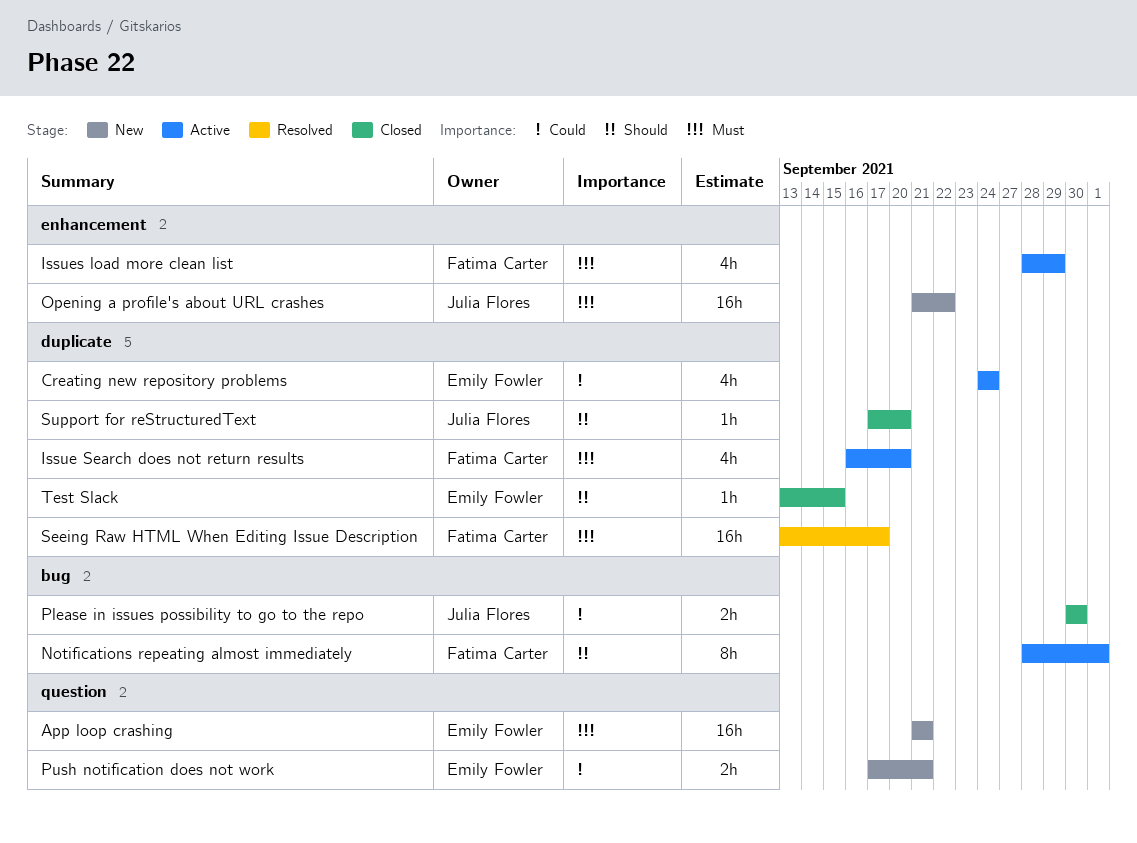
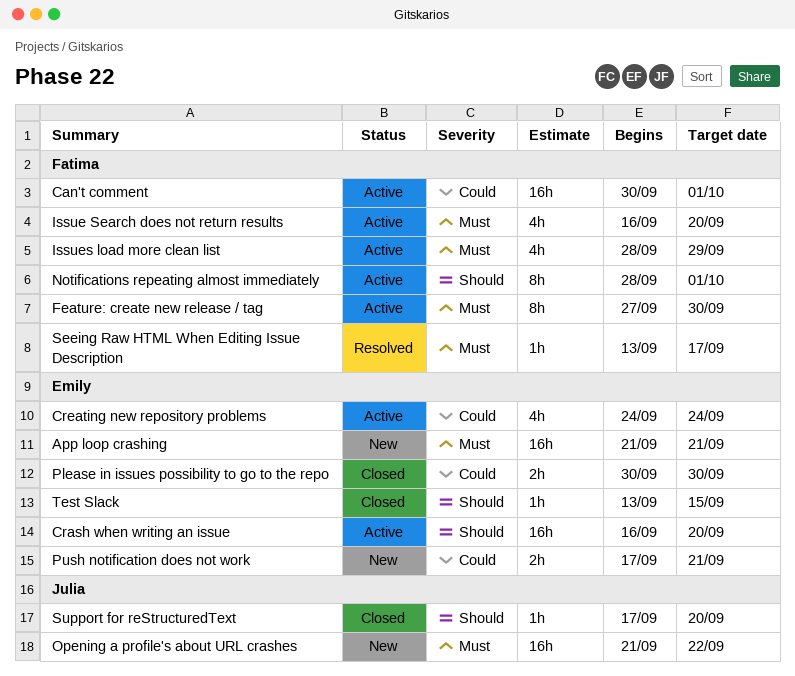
Can't comment: none -> present
Crash when writing an issue: none -> present
Feature: create new release / tag: none -> present
Please in issues possibility to go to the repo, owner: Julia Flores -> Emily Fowler
Seeing Raw HTML When Editing Issue Description, estimate: 16h -> 1h

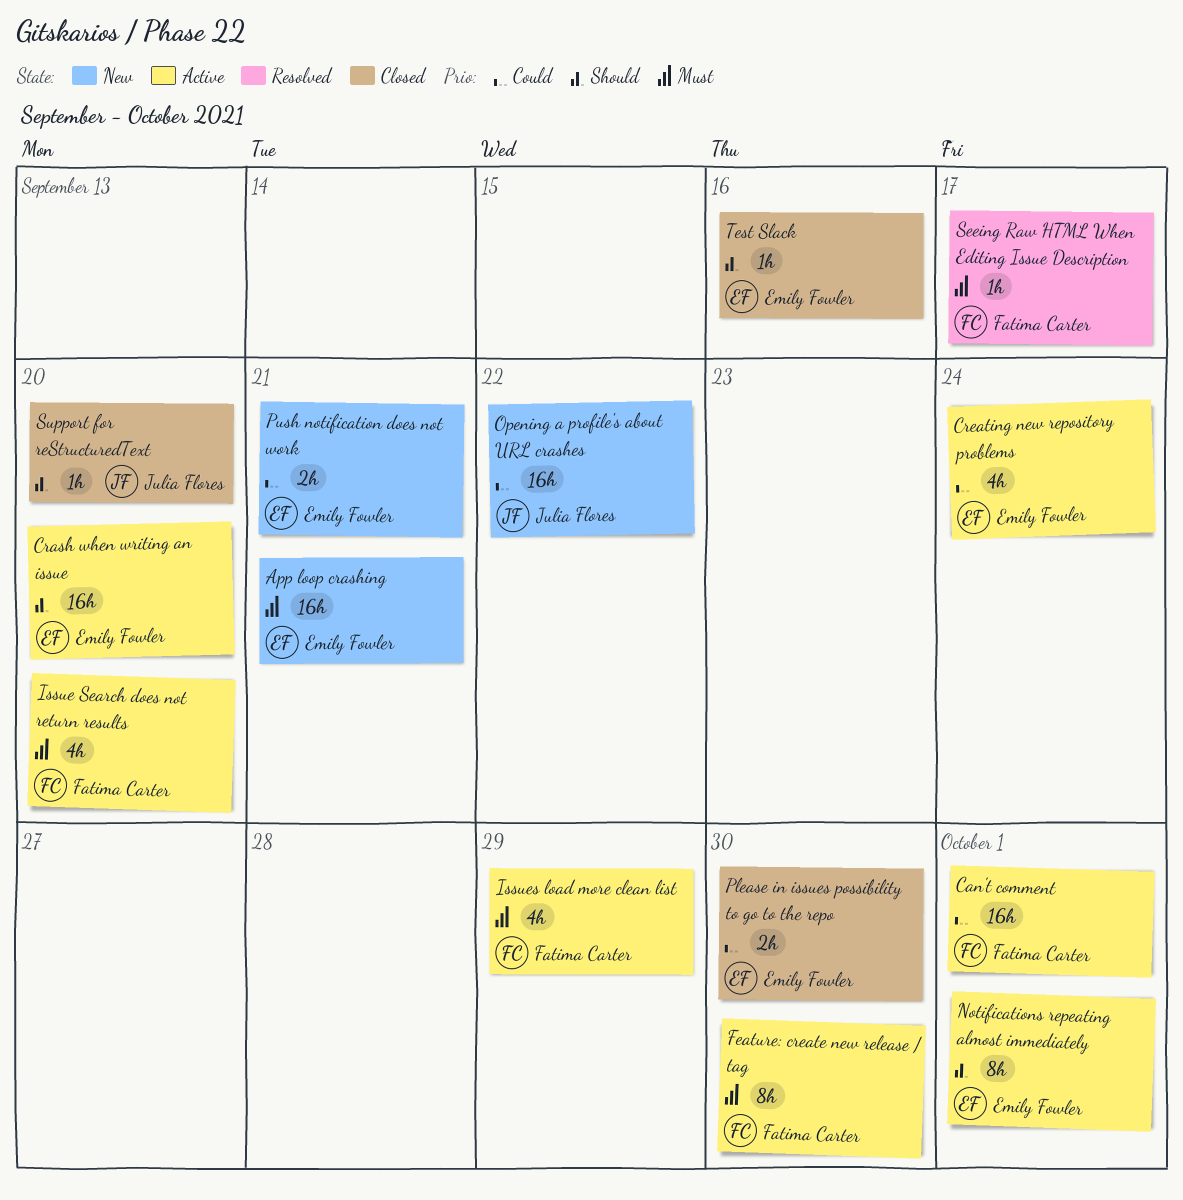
Notifications repeating almost immediately, owner: Fatima Carter -> Emily Fowler
Opening a profile's about URL crashes, priority: Must -> Could
Test Slack, due: Sep 15 -> Sep 16

